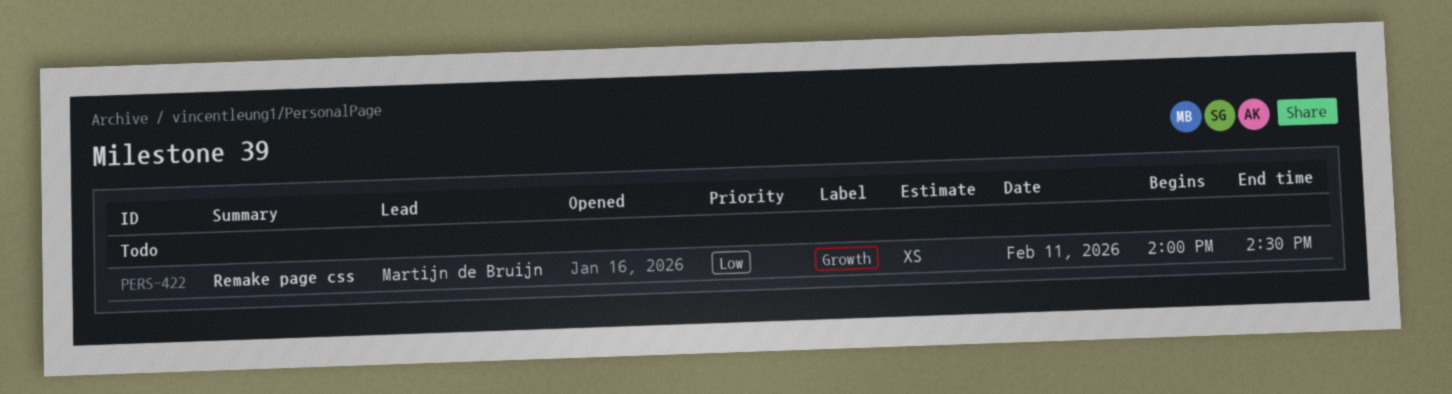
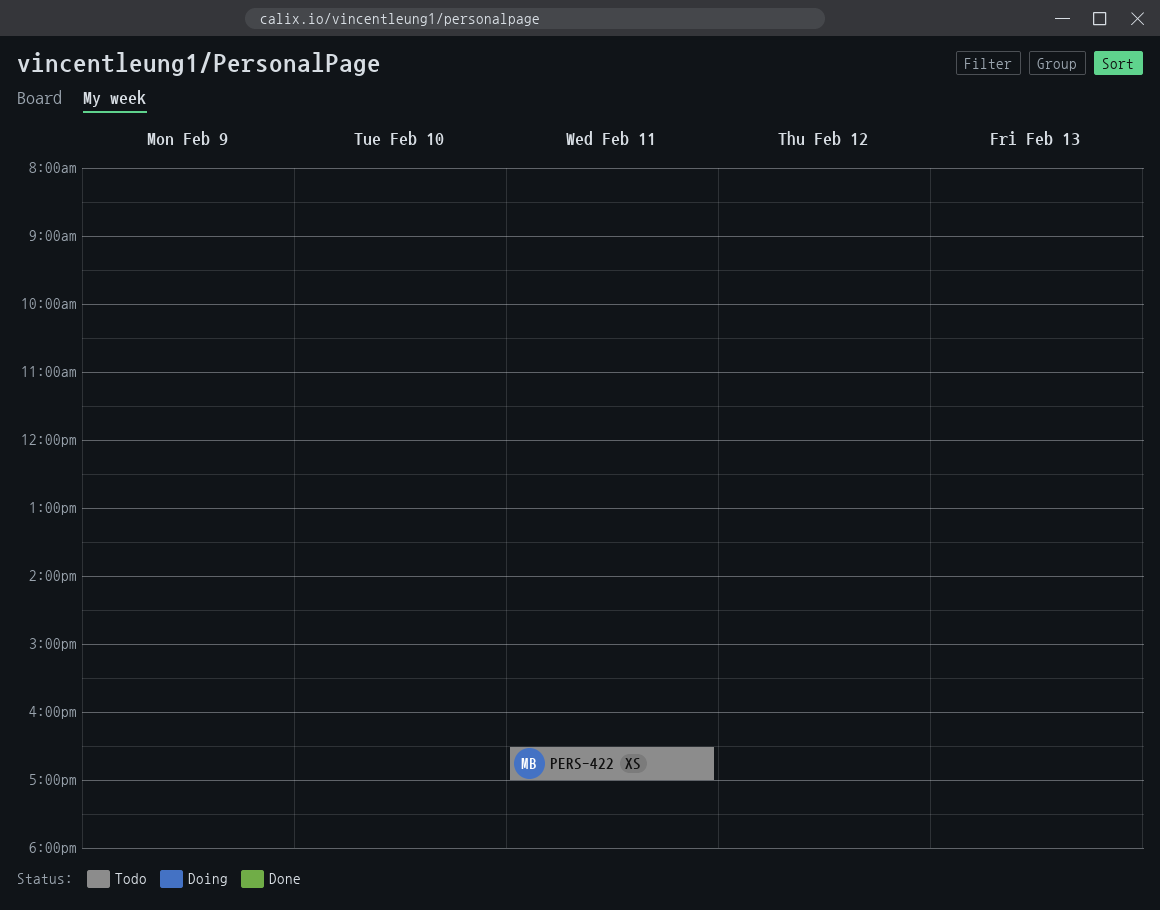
PERS-422, begins: 14:00 -> 16:30
PERS-422, ends: 14:30 -> 17:00

